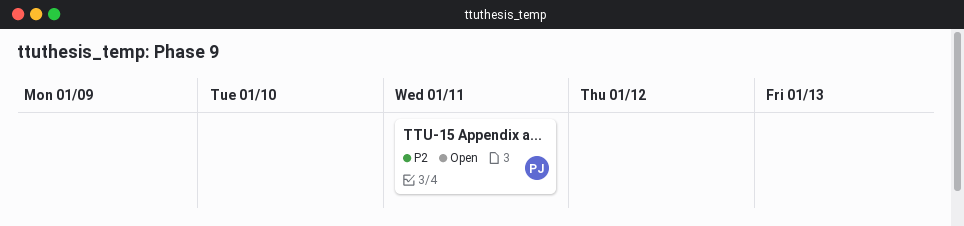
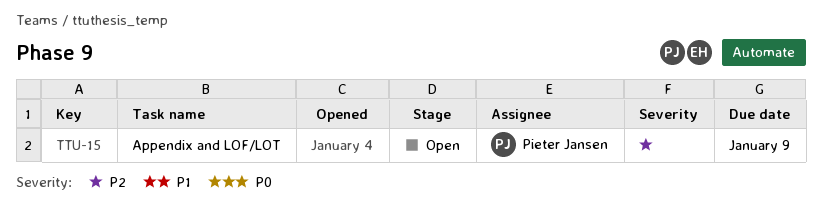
TTU-15, due: Jan 11 -> Jan 9

